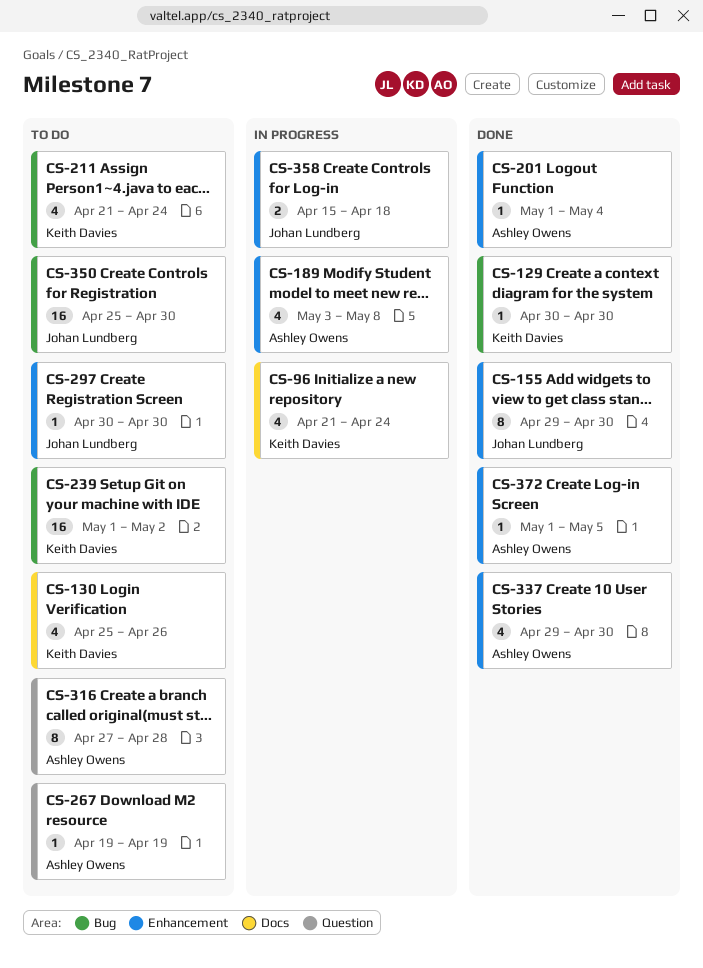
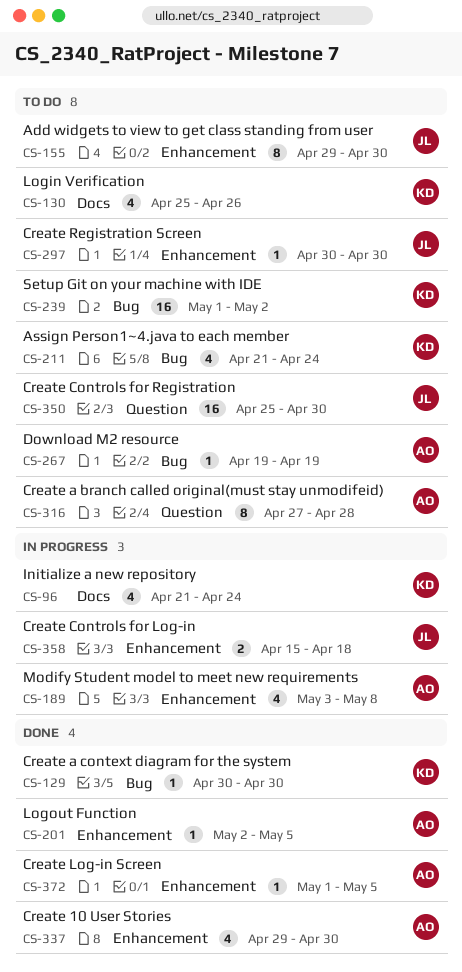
CS-155, status: Done -> To do
CS-201, start: May 1 -> May 2
CS-201, due: May 4 -> May 5
CS-267, label: Question -> Bug
CS-350, label: Bug -> Question

